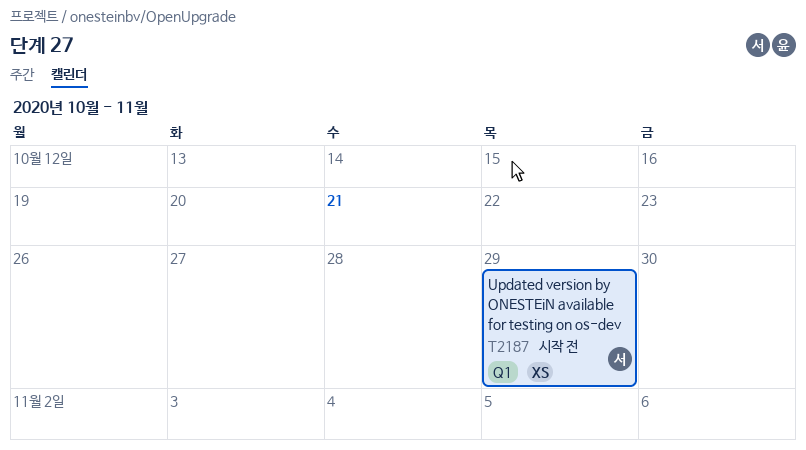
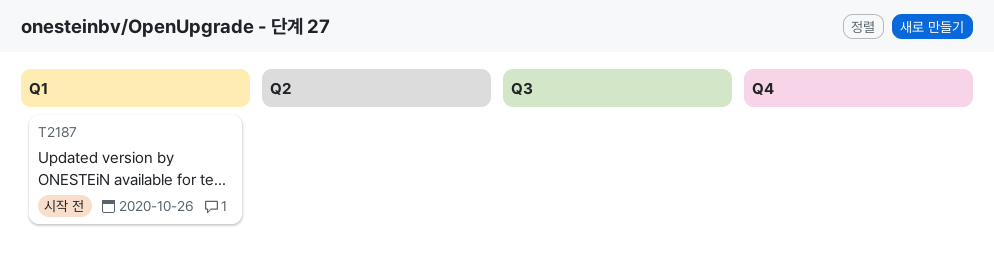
T2187, due: Oct 29 -> Oct 26

